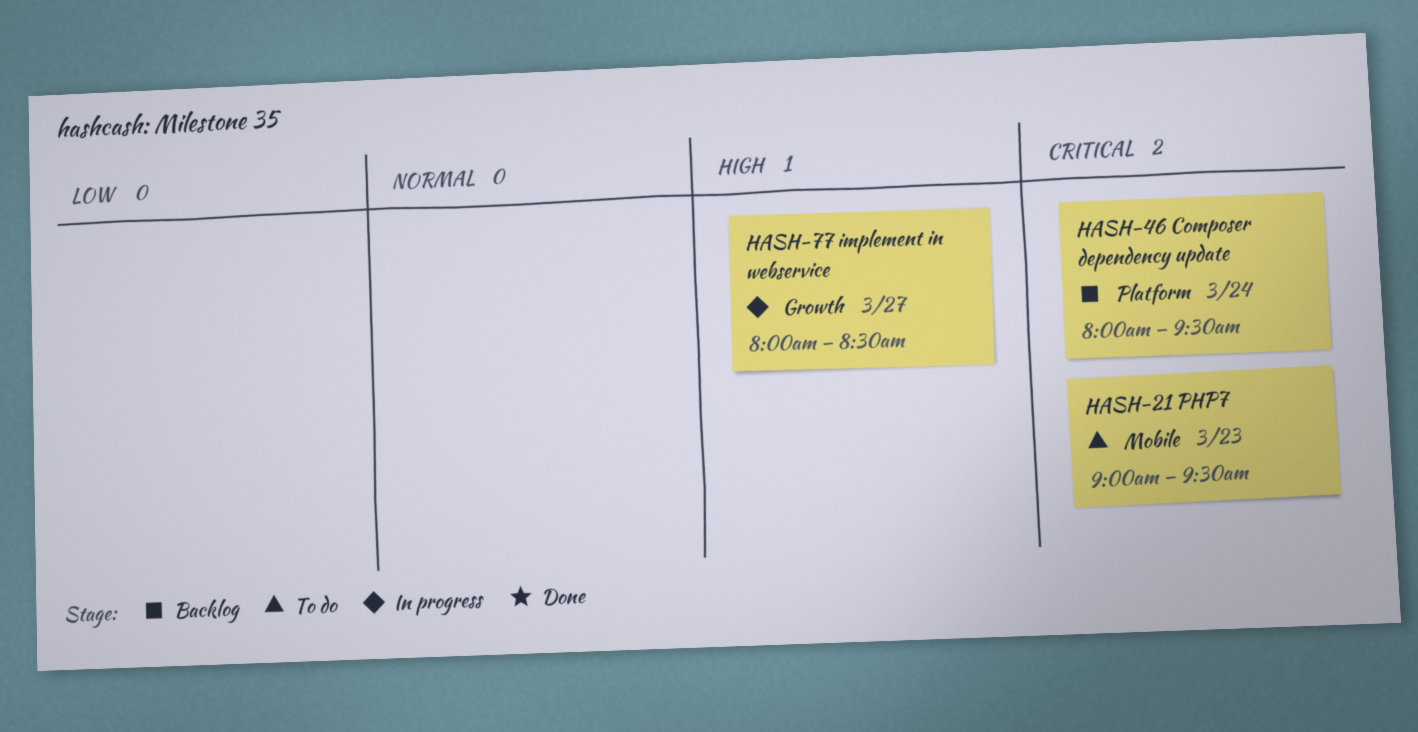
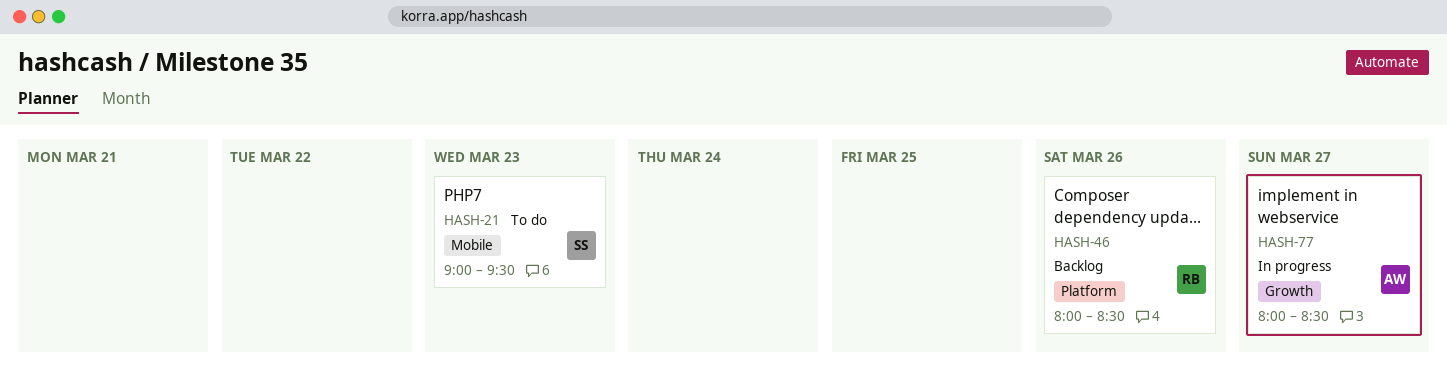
HASH-46, day: Mar 24 -> Mar 26
HASH-46, ends: 09:30 -> 08:30

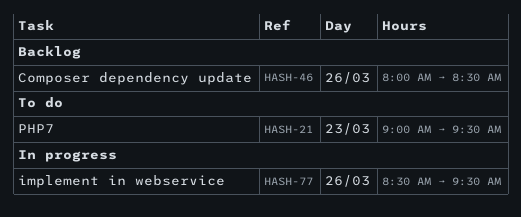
HASH-77, day: Mar 27 -> Mar 26
HASH-77, begins: 08:00 -> 08:30
HASH-77, ends: 08:30 -> 09:30

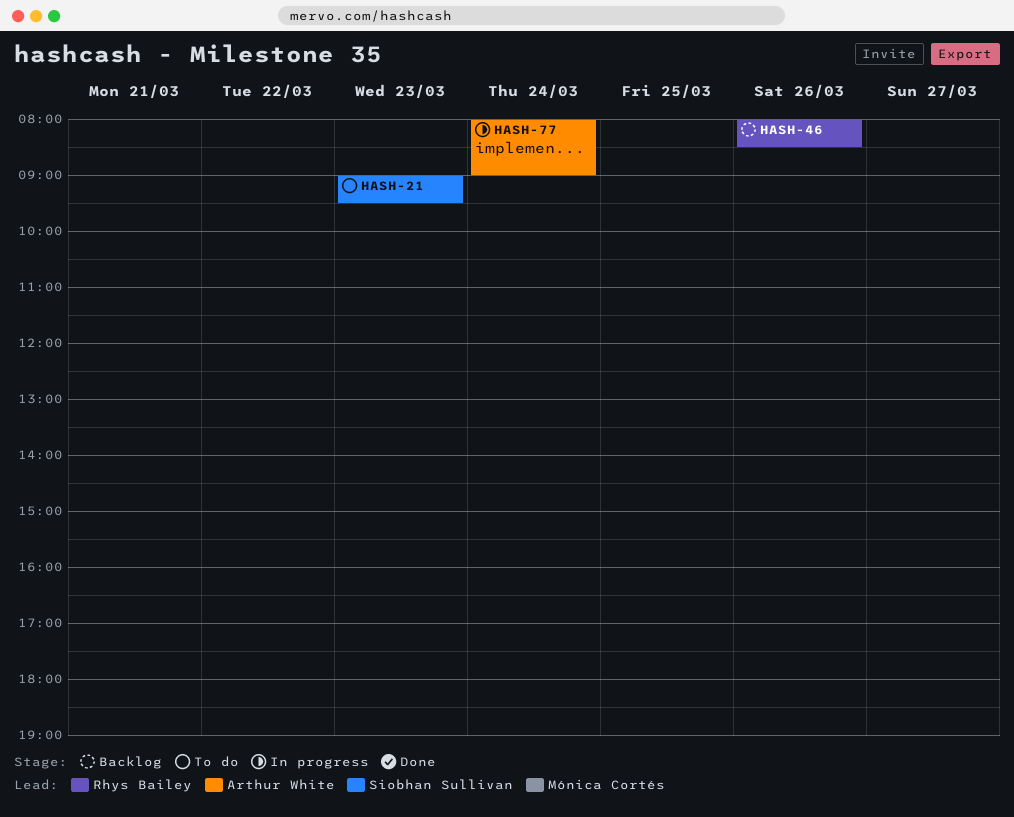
HASH-77, day: Mar 26 -> Mar 24
HASH-77, begins: 08:30 -> 08:00
HASH-77, ends: 09:30 -> 09:00

